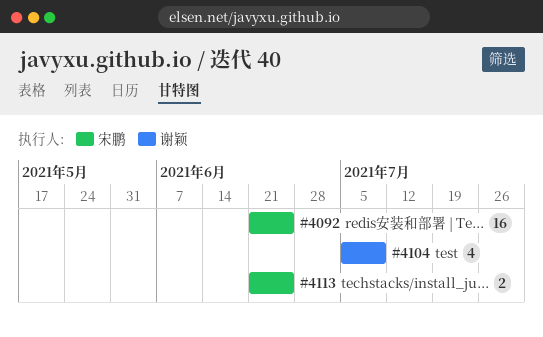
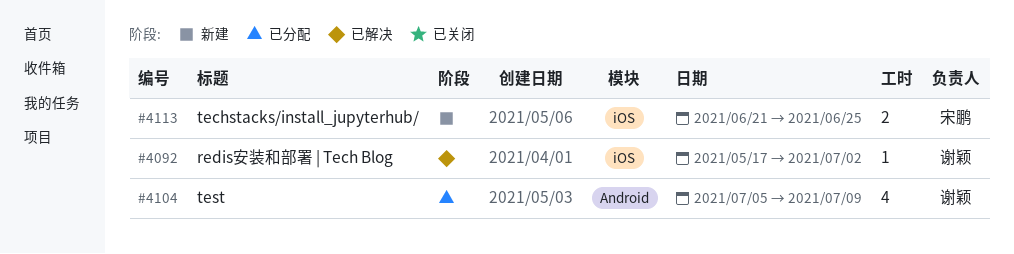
#4092, owner: 宋鹏 -> 谢颖
#4092, estimate: 16 -> 1
#4092, start: Jun 21 -> May 17
#4092, due: Jun 25 -> Jul 2

